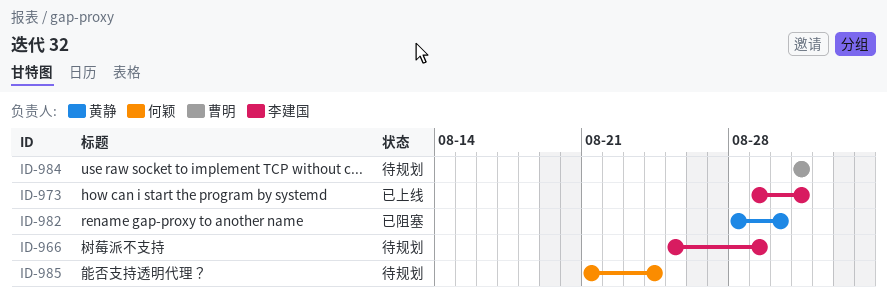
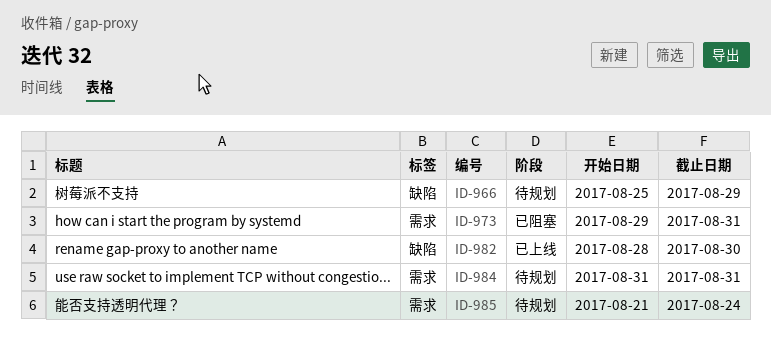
ID-973, status: 已上线 -> 已阻塞
ID-982, status: 已阻塞 -> 已上线

